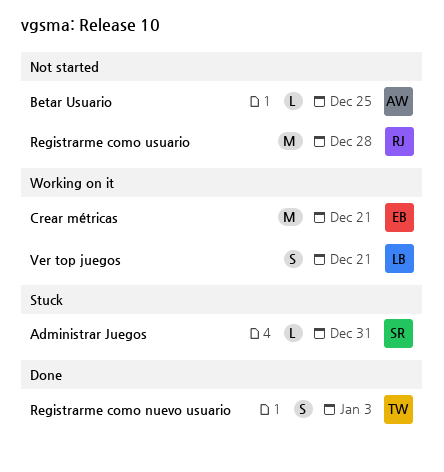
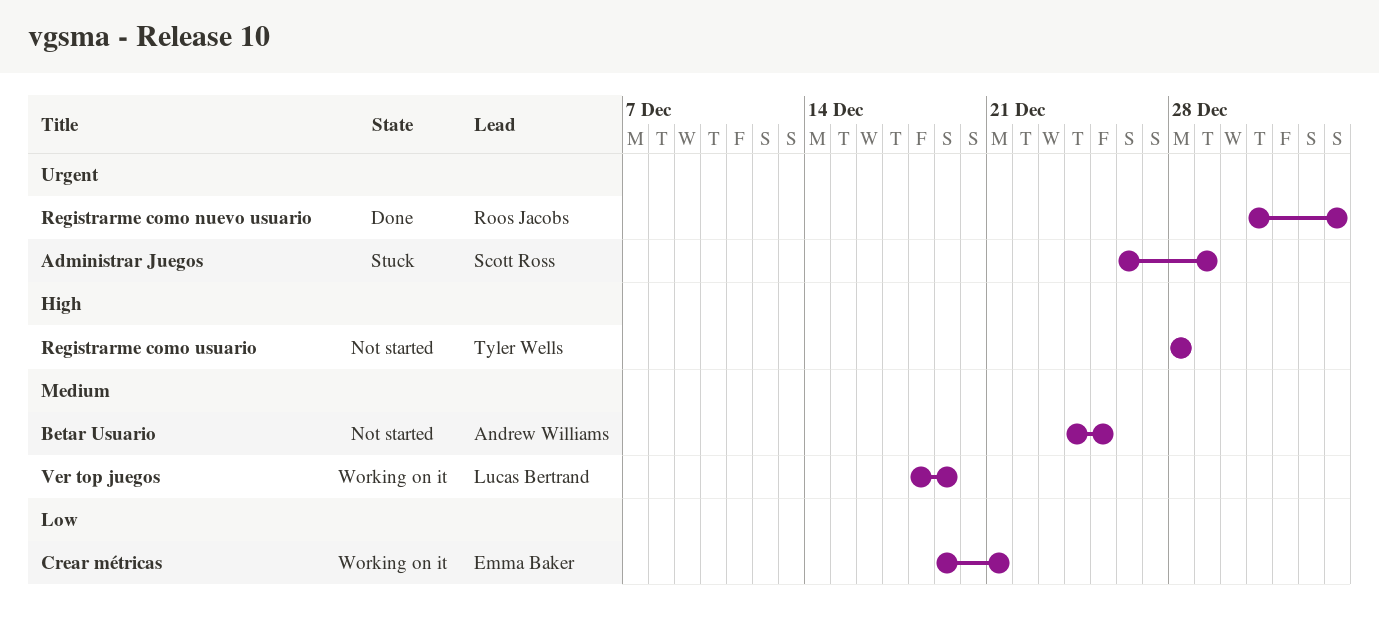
Administrar Juegos, due: Dec 31 -> Dec 29
Registrarme como nuevo usuario, owner: Tyler Wells -> Roos Jacobs
Registrarme como usuario, owner: Roos Jacobs -> Tyler Wells
Ver top juegos, due: Dec 21 -> Dec 19

